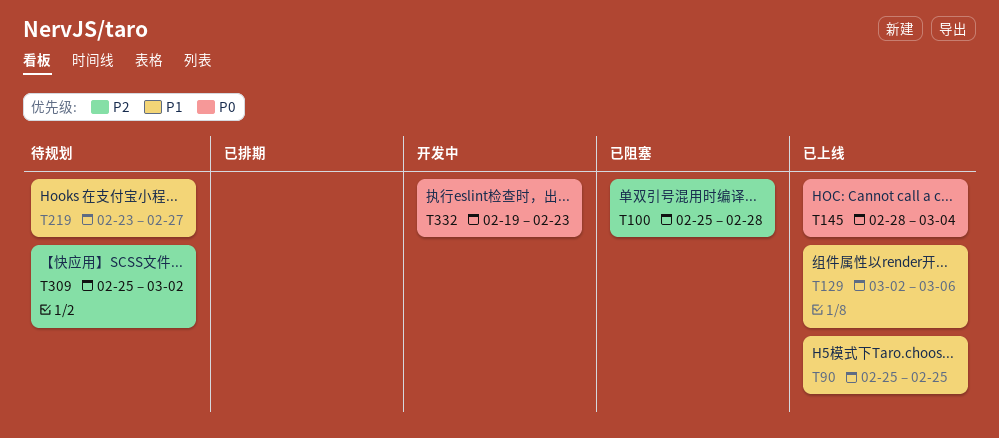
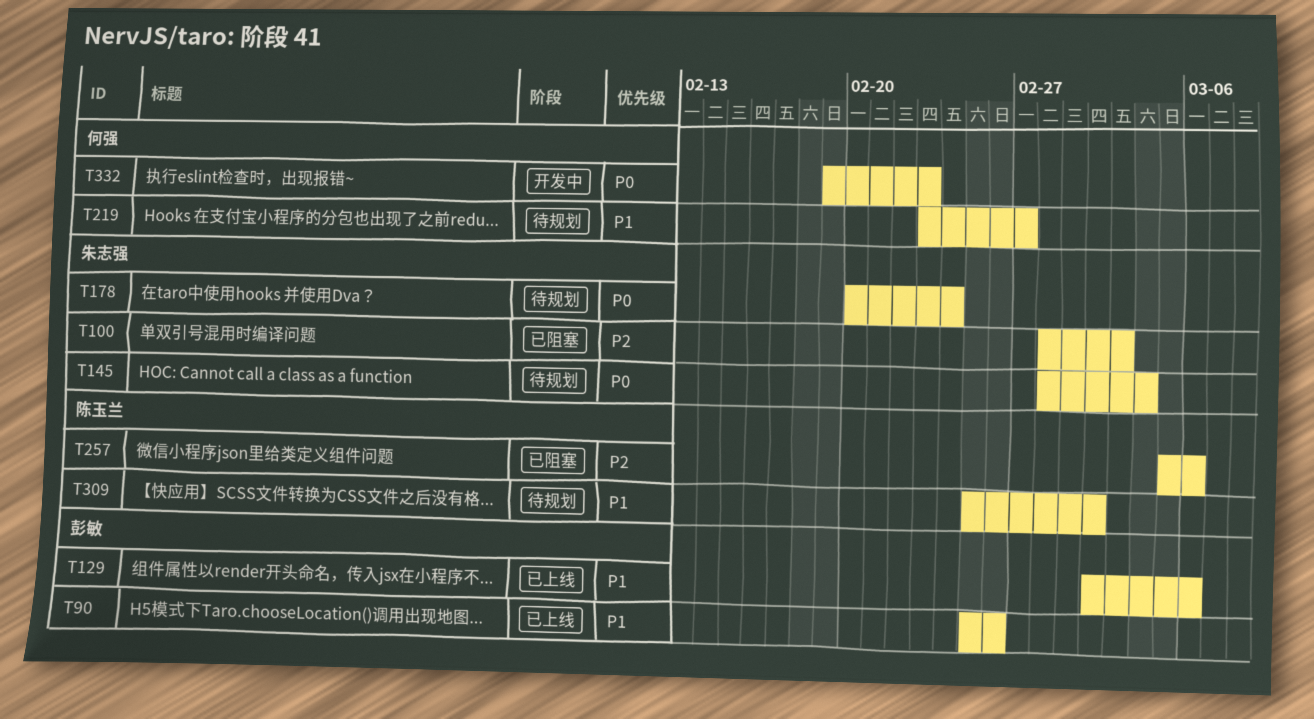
T90, due: Feb 25 -> Feb 26
T100, start: Feb 25 -> Feb 28
T100, due: Feb 28 -> Mar 3
T145, status: 已上线 -> 待规划
T178: none -> present
T257: none -> present
T309, priority: P2 -> P1

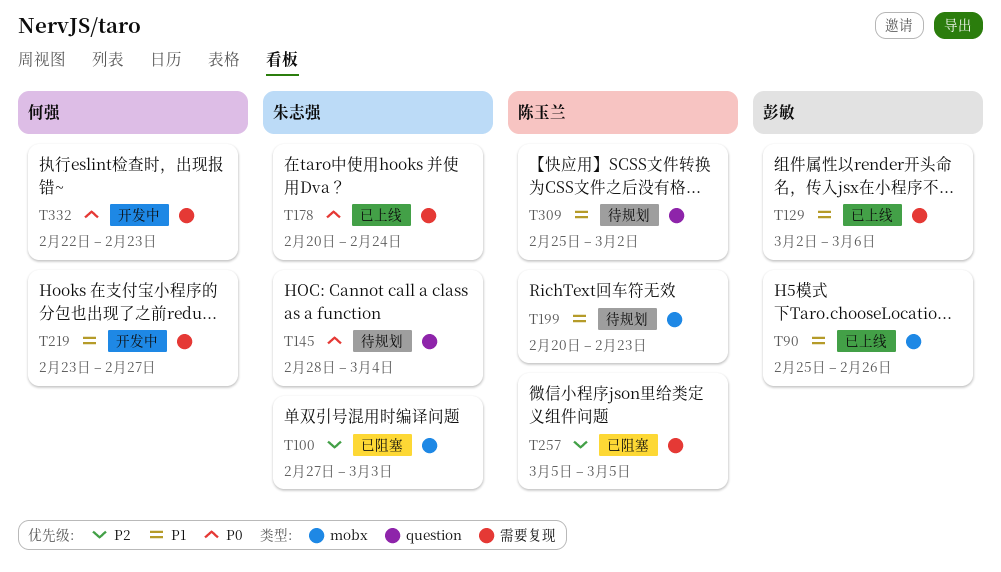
T100, start: Feb 28 -> Feb 27
T178, status: 待规划 -> 已上线
T199: none -> present
T219, status: 待规划 -> 开发中
T257, due: Mar 6 -> Mar 5
T332, start: Feb 19 -> Feb 22

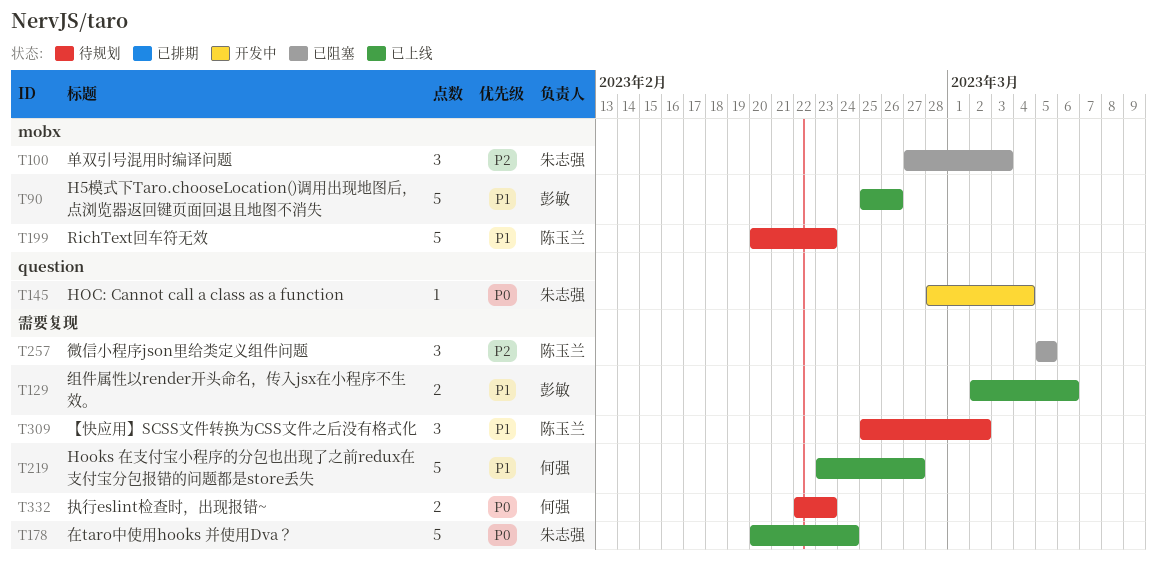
T145, status: 待规划 -> 开发中
T219, status: 开发中 -> 已上线
T309, label: question -> 需要复现
T332, status: 开发中 -> 待规划

